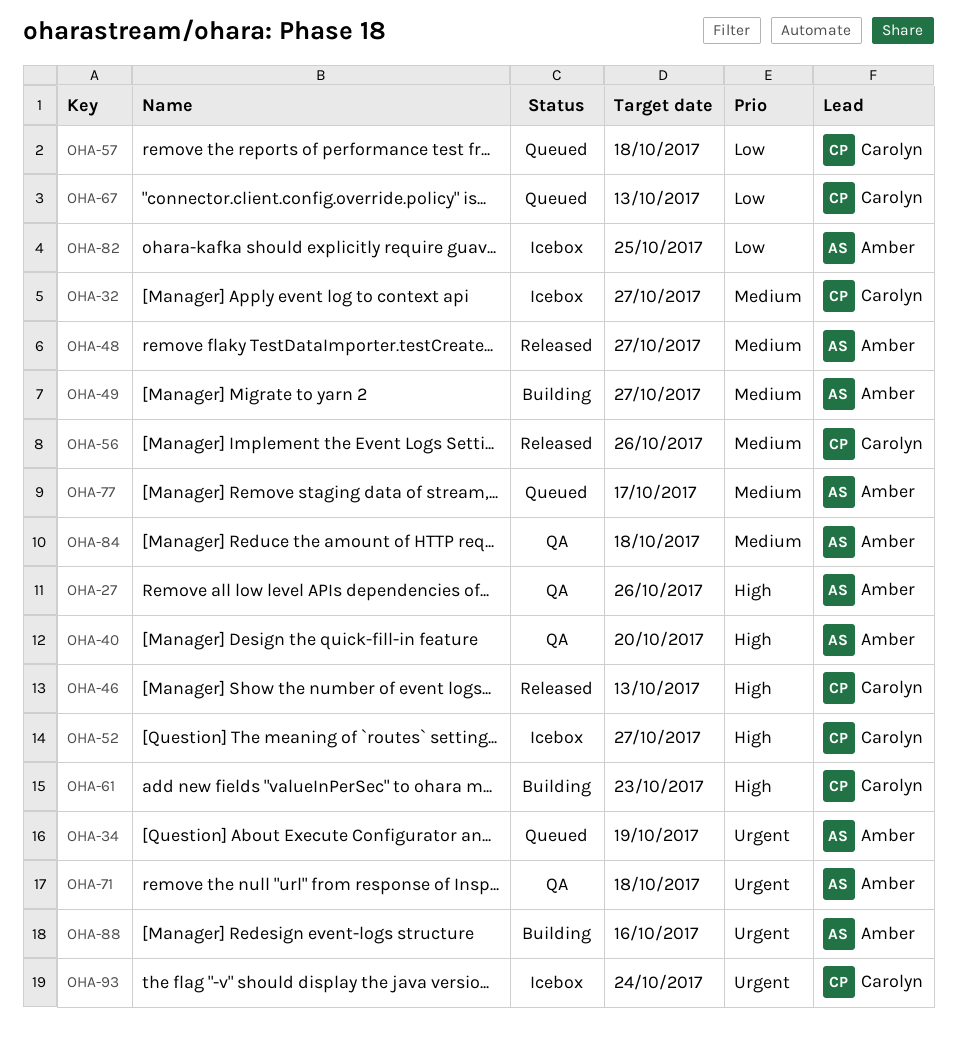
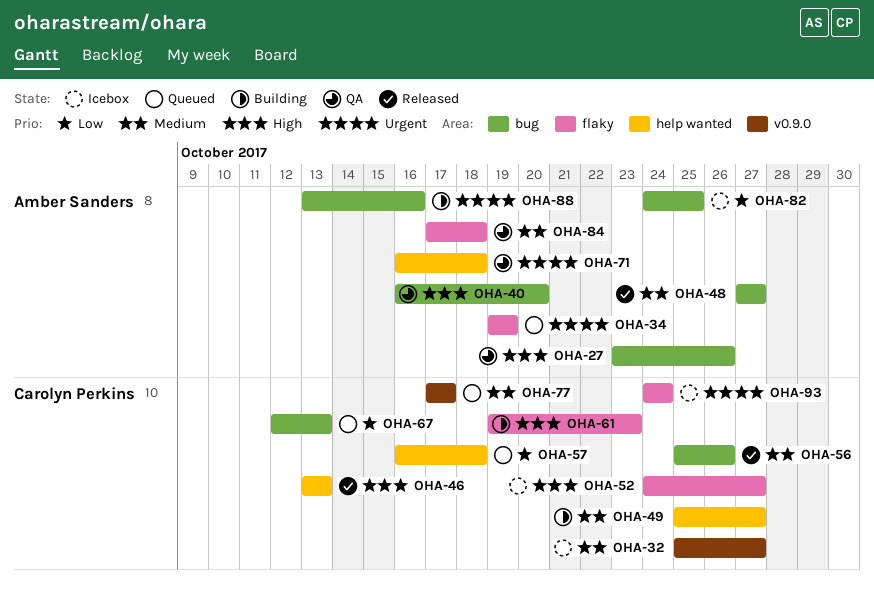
OHA-49, owner: Amber Sanders -> Carolyn Perkins
OHA-77, owner: Amber Sanders -> Carolyn Perkins

